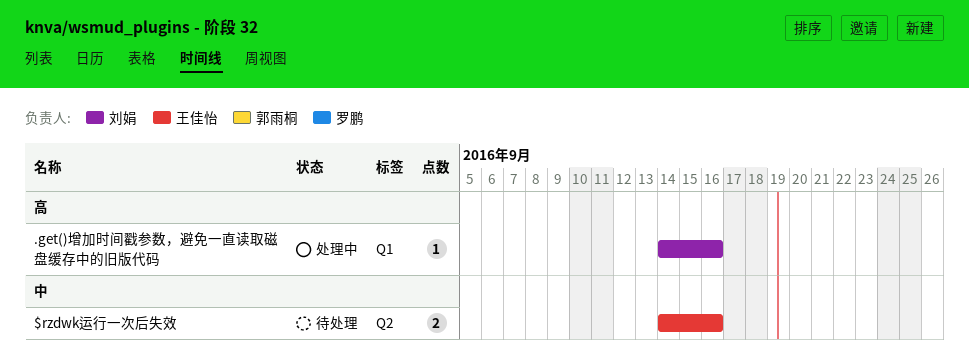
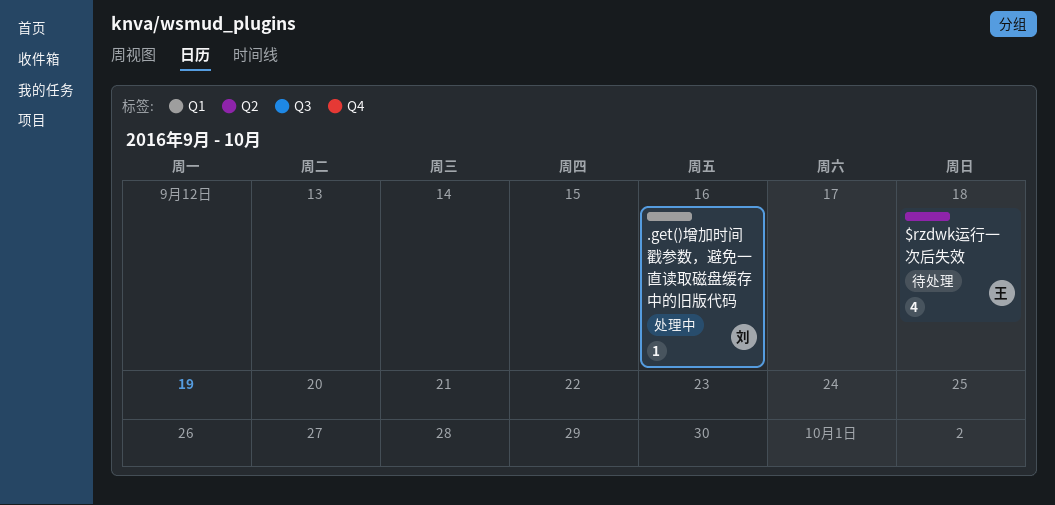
$rzdwk运行一次后失效, estimate: 2 -> 4
$rzdwk运行一次后失效, due: Sep 16 -> Sep 18

